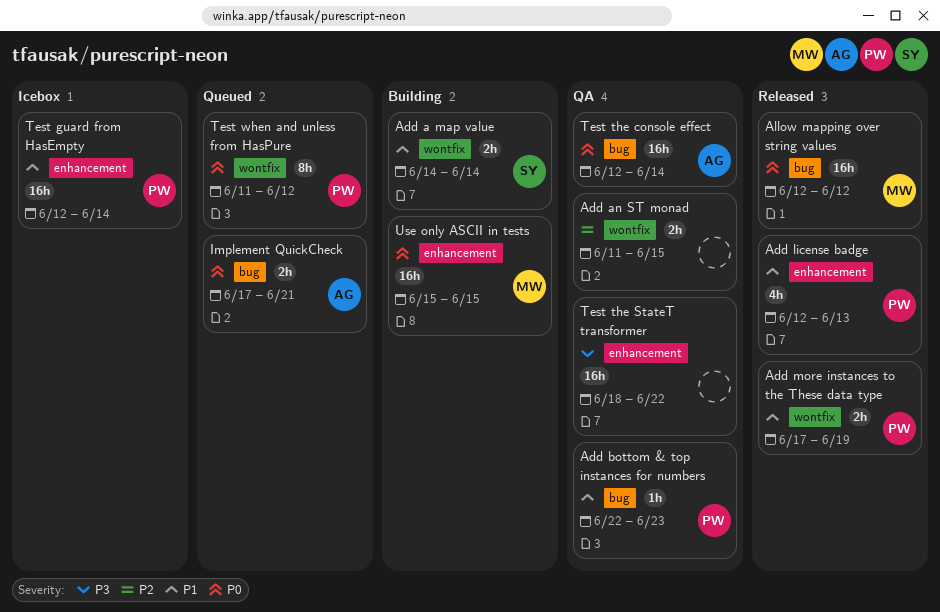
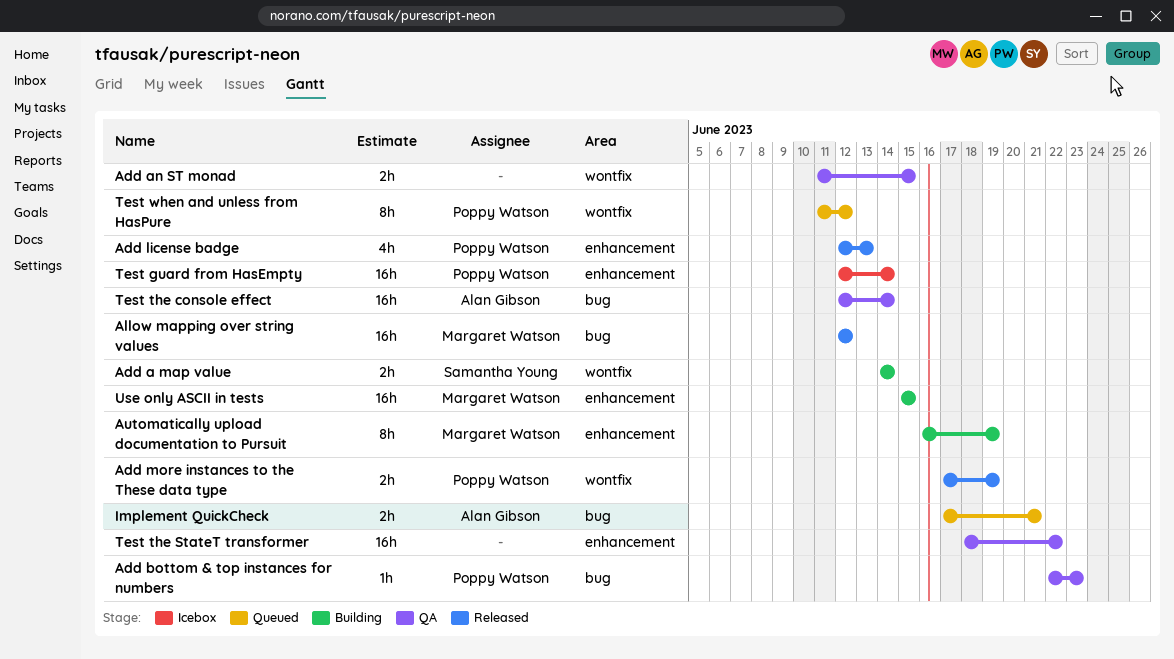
Automatically upload documentation to Pursuit: none -> present

